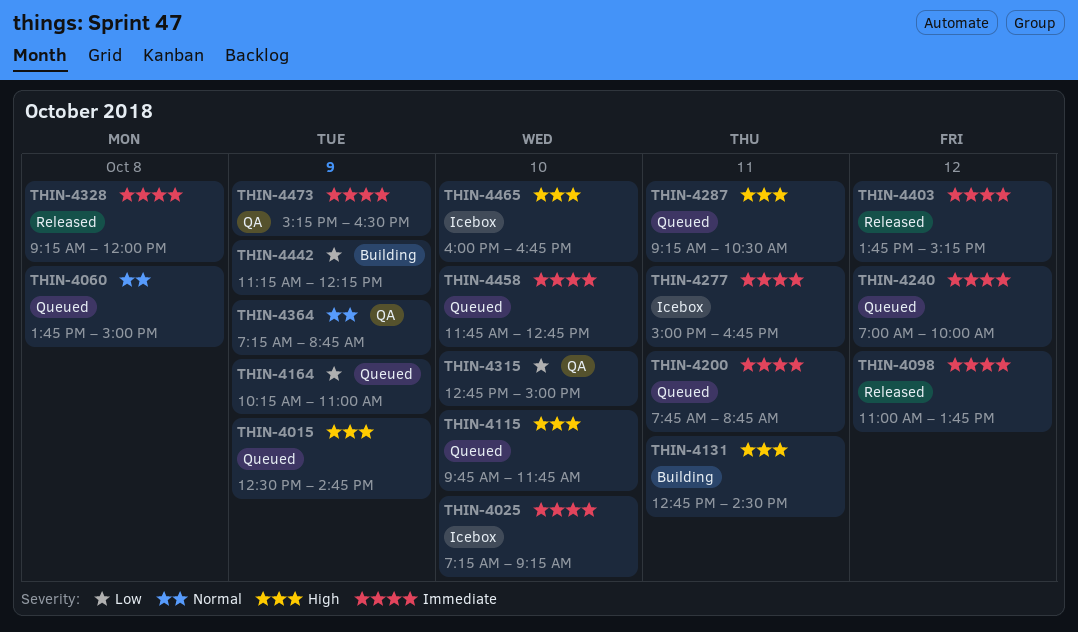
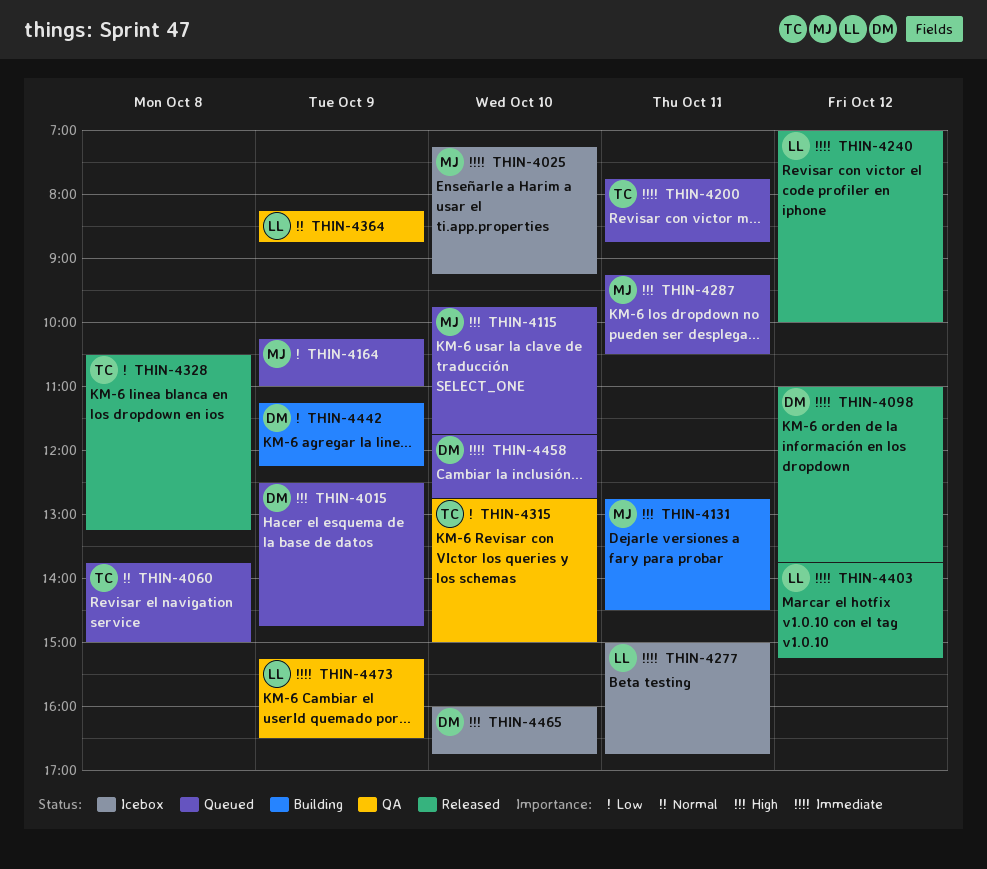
THIN-4240, status: Queued -> Released
THIN-4328, priority: Immediate -> Low
THIN-4328, begins: 09:15 -> 10:30
THIN-4328, ends: 12:00 -> 13:15
THIN-4364, begins: 07:15 -> 08:15

